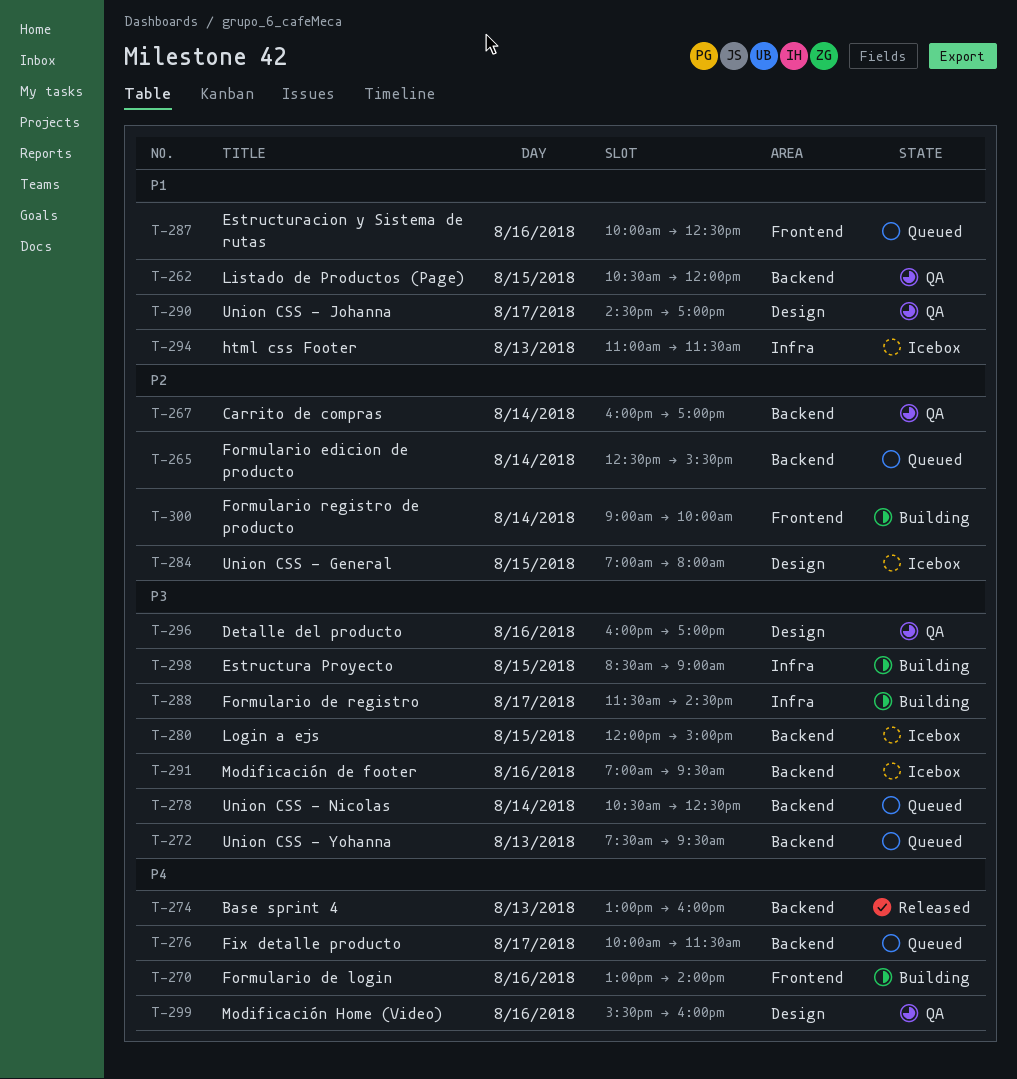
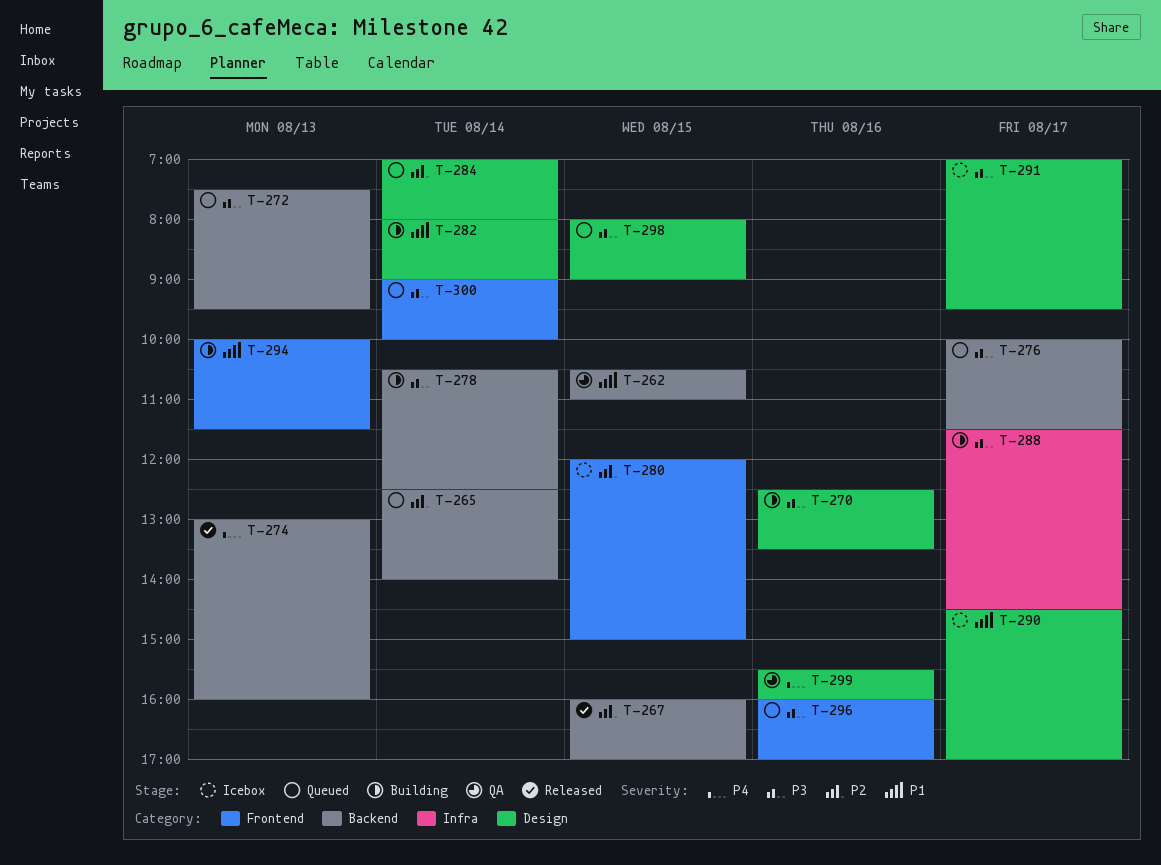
T-262, ends: 12:00 -> 11:00
T-265, ends: 15:30 -> 14:00
T-267, status: QA -> Released
T-267, day: Aug 14 -> Aug 15
T-270, priority: P4 -> P3
T-270, label: Frontend -> Design
T-270, begins: 13:00 -> 12:30
T-270, ends: 14:00 -> 13:30
T-276, priority: P4 -> P3
T-278, status: Queued -> Building
T-280, priority: P3 -> P2
T-280, label: Backend -> Frontend
T-282: none -> present
T-284, status: Icebox -> Queued
T-284, day: Aug 15 -> Aug 14
T-287: present -> none
T-290, status: QA -> Icebox
T-291, label: Backend -> Design
T-291, day: Aug 16 -> Aug 17
T-294, status: Icebox -> Building
T-294, label: Infra -> Frontend
T-294, begins: 11:00 -> 10:00
T-296, status: QA -> Queued
T-296, label: Design -> Frontend
T-298, status: Building -> Queued
T-298, label: Infra -> Design
T-298, begins: 08:30 -> 08:00
T-300, status: Building -> Queued
T-300, priority: P2 -> P3

